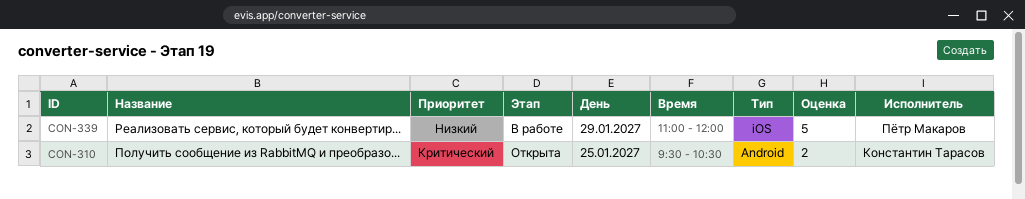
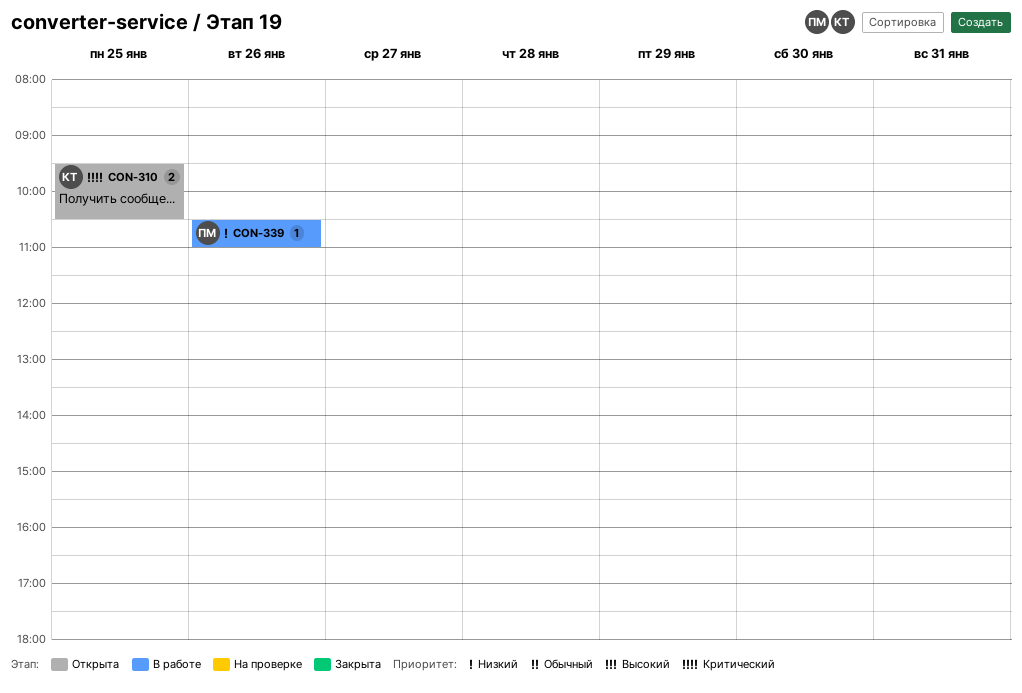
CON-339, estimate: 5 -> 1
CON-339, day: Jan 29 -> Jan 26
CON-339, begins: 11:00 -> 10:30
CON-339, ends: 12:00 -> 11:00

